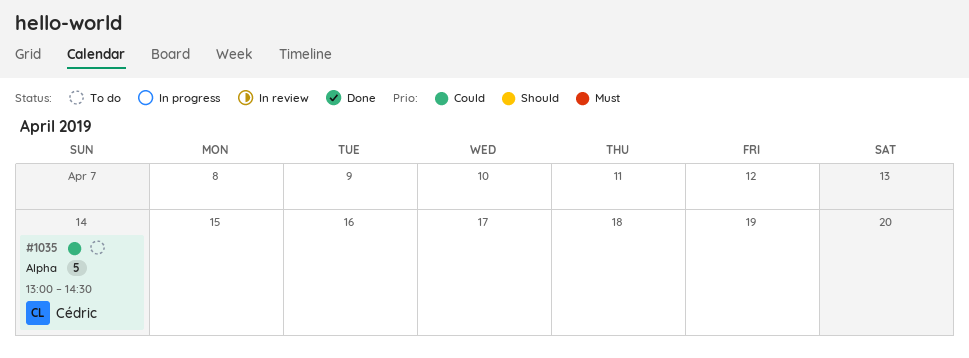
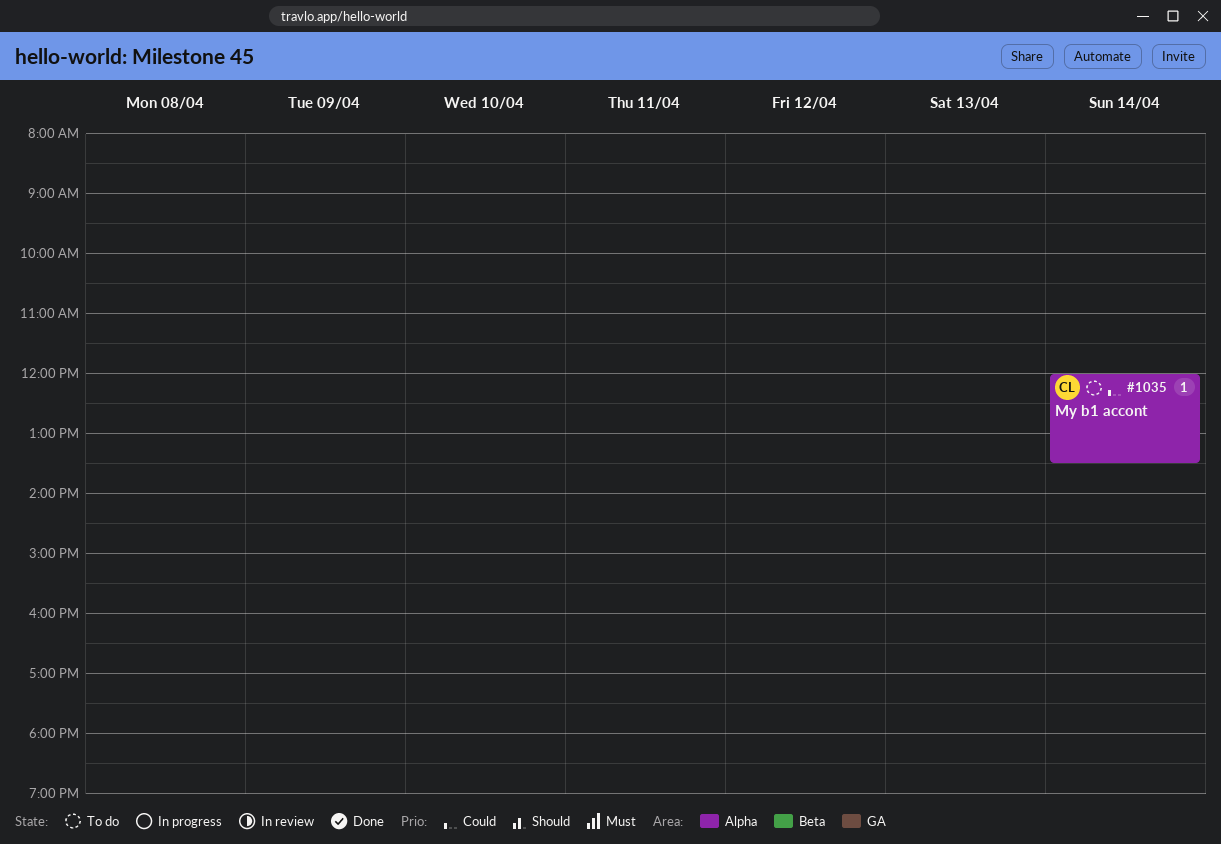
#1035, estimate: 5 -> 1
#1035, begins: 13:00 -> 12:00
#1035, ends: 14:30 -> 13:30

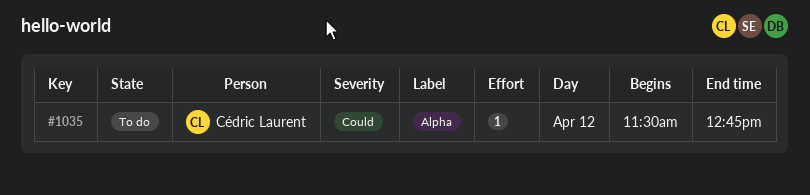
#1035, day: Apr 14 -> Apr 12
#1035, begins: 12:00 -> 11:30
#1035, ends: 13:30 -> 12:45

